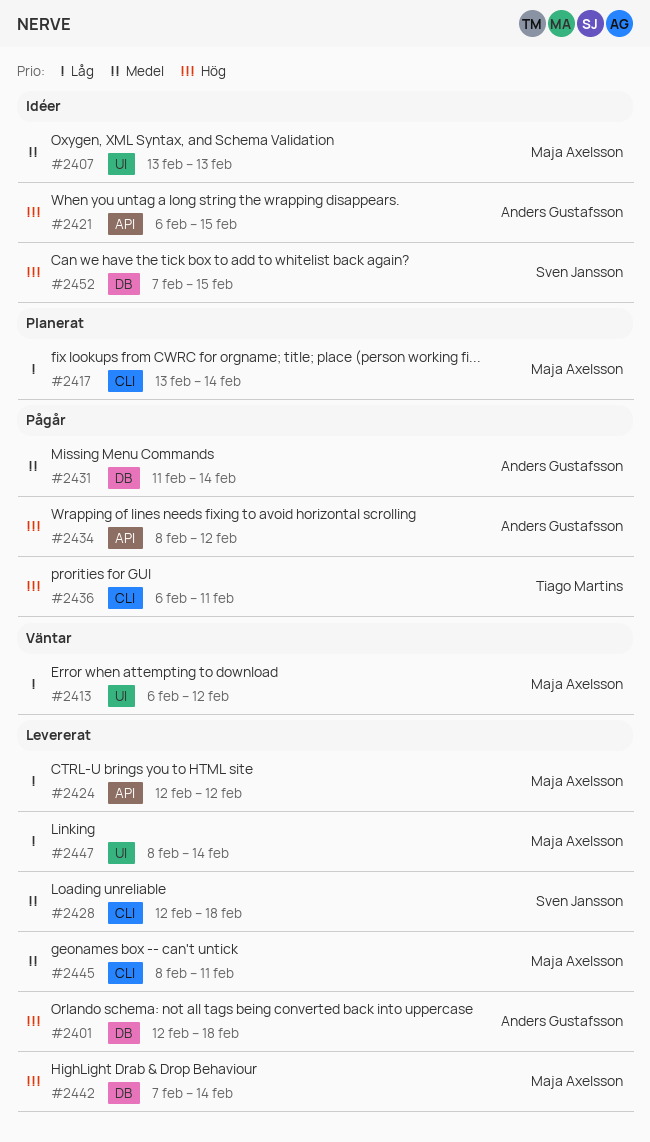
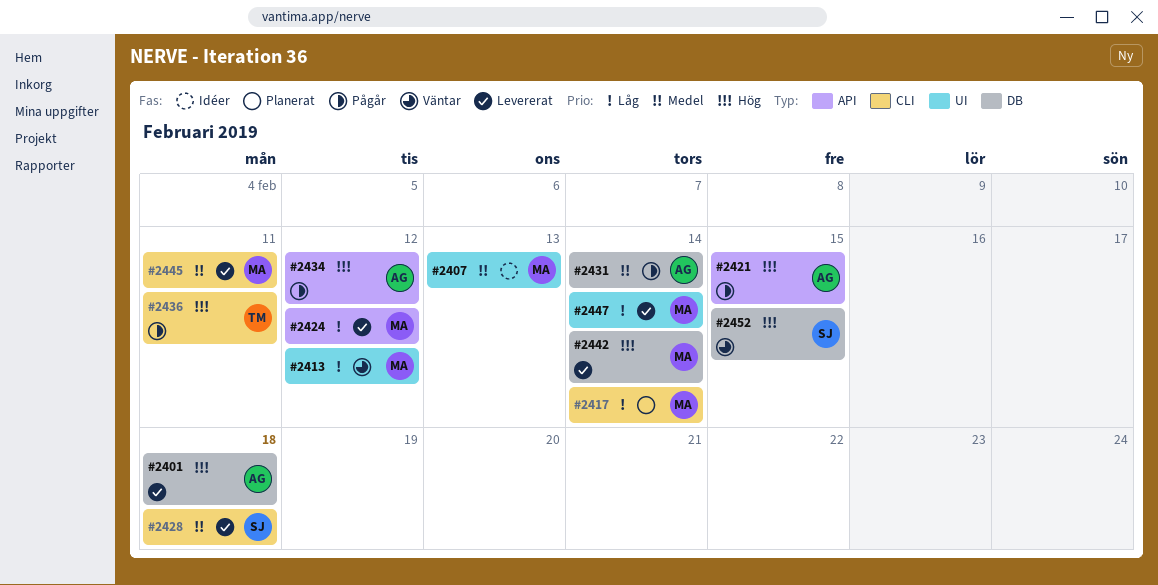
#2421, status: Idéer -> Pågår
#2452, status: Idéer -> Väntar

